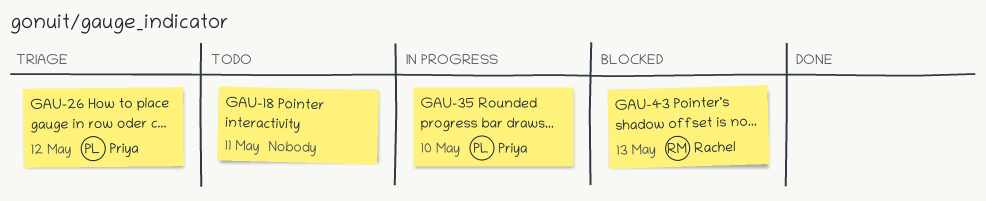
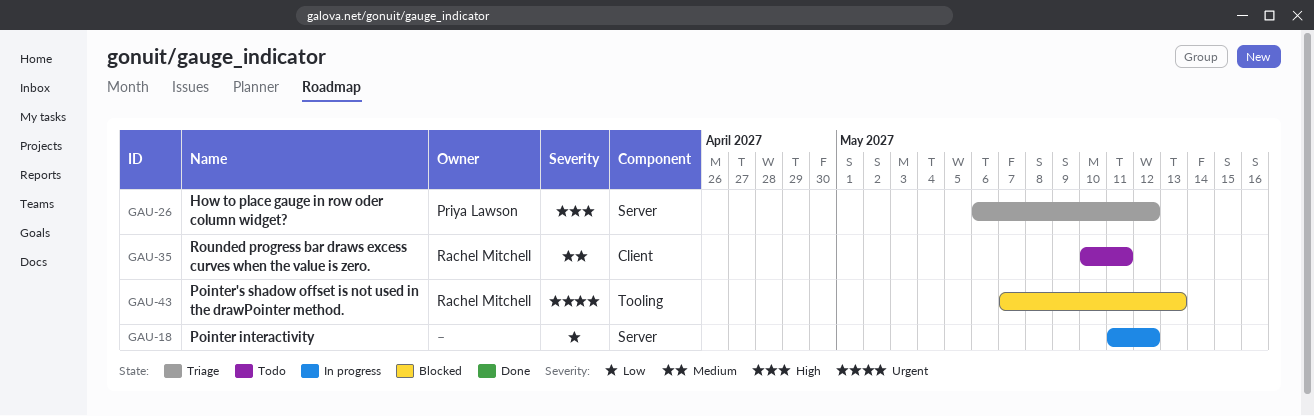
GAU-18, status: Todo -> In progress
GAU-18, due: May 11 -> May 12
GAU-35, status: In progress -> Todo
GAU-35, owner: Priya Lawson -> Rachel Mitchell
GAU-35, due: May 10 -> May 11

